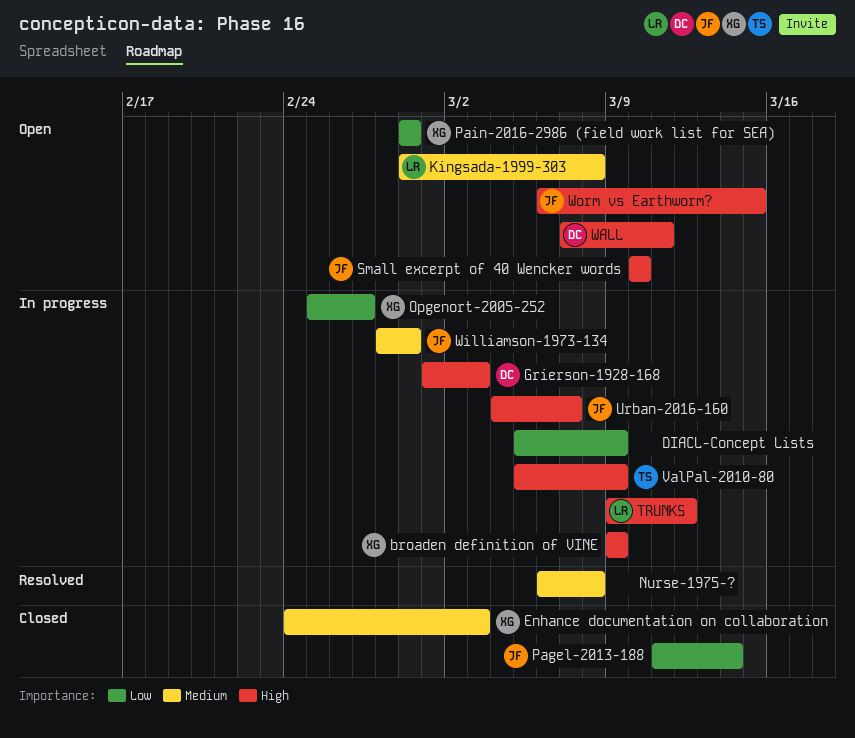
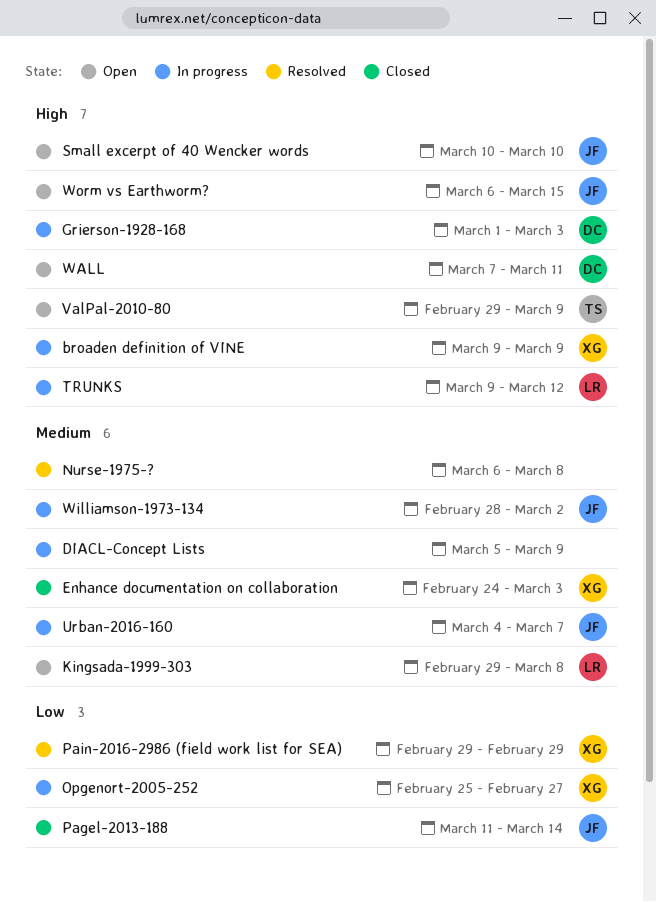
DIACL-Concept Lists, priority: Low -> Medium
Pain-2016-2986 (field work list for SEA), status: Open -> Resolved
Urban-2016-160, priority: High -> Medium
ValPal-2010-80, status: In progress -> Open
ValPal-2010-80, start: Mar 5 -> Feb 29
Williamson-1973-134, due: Feb 29 -> Mar 2

